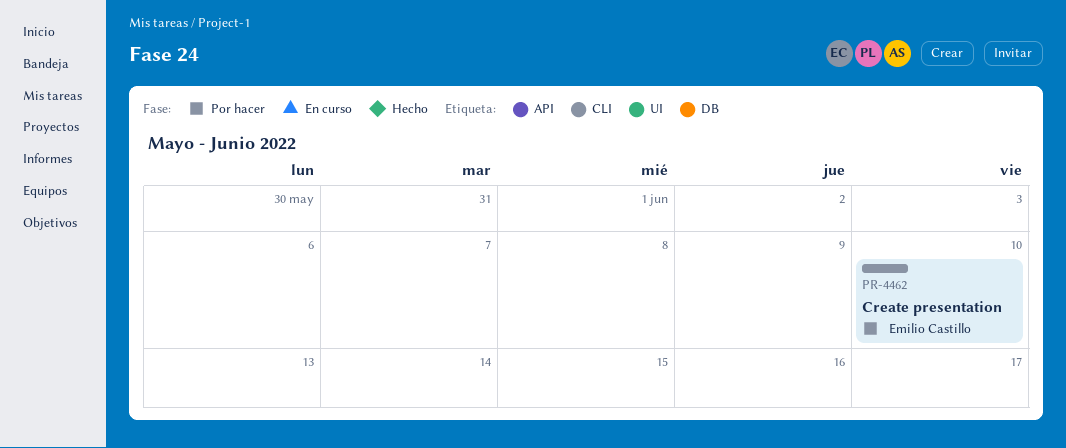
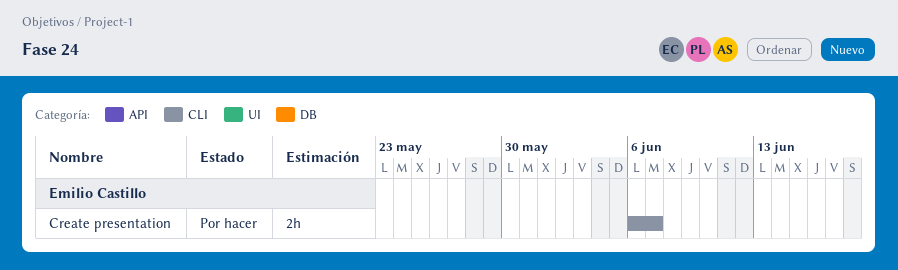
Create presentation, due: Jun 10 -> Jun 7

